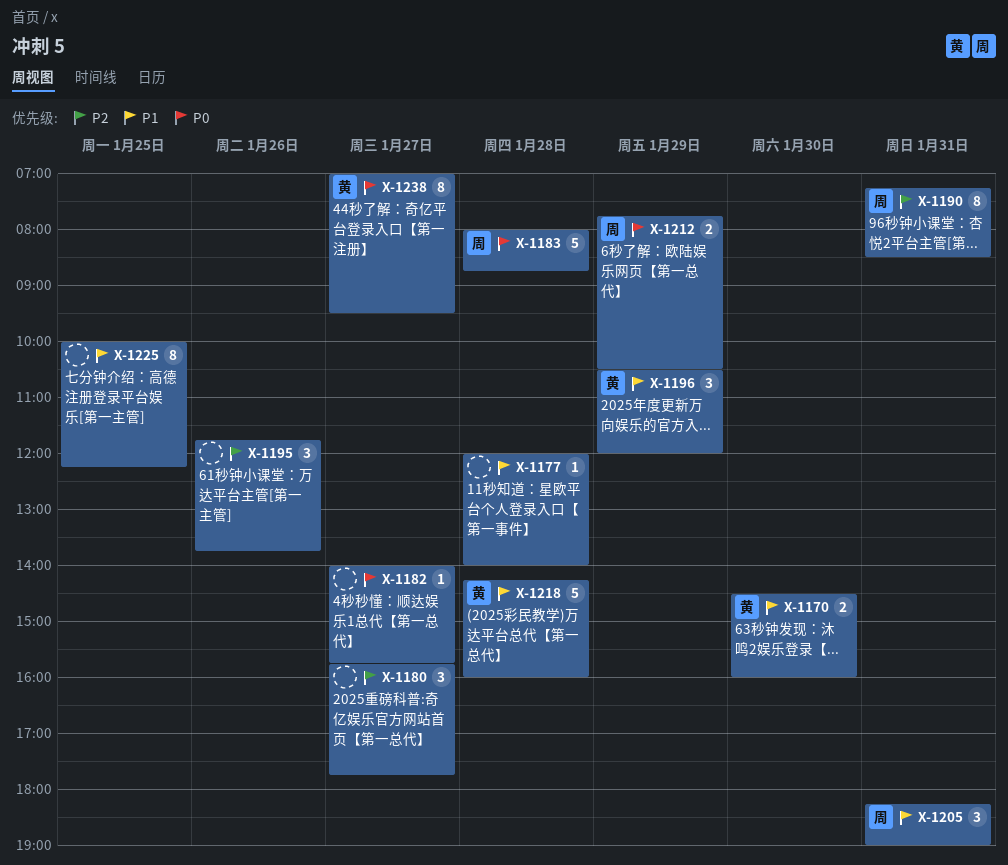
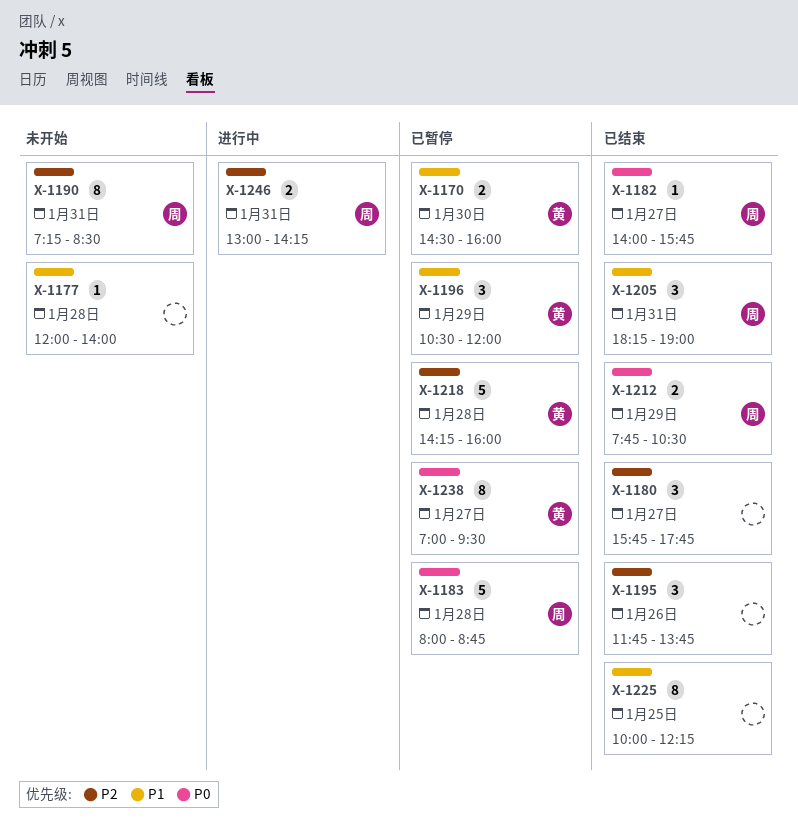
X-1182, owner: none -> 周
X-1218, priority: P1 -> P2
X-1246: none -> present

